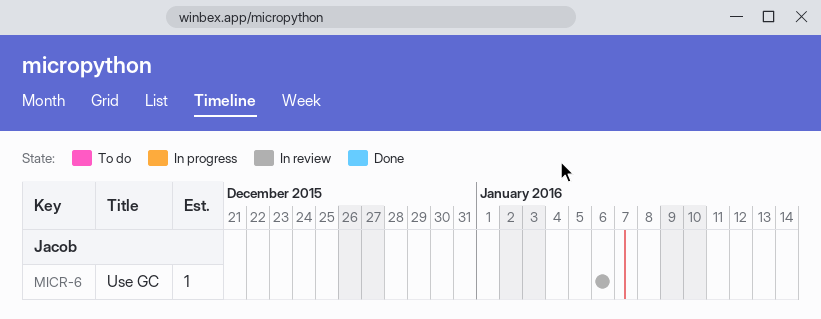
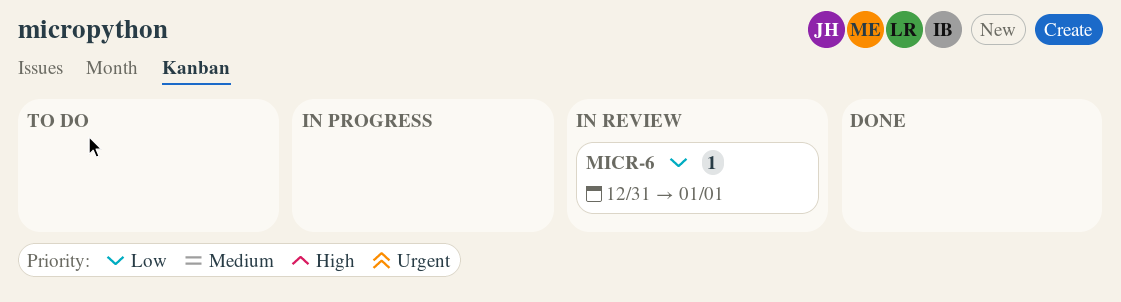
MICR-6, start: Jan 6 -> Dec 31
MICR-6, due: Jan 6 -> Jan 1

